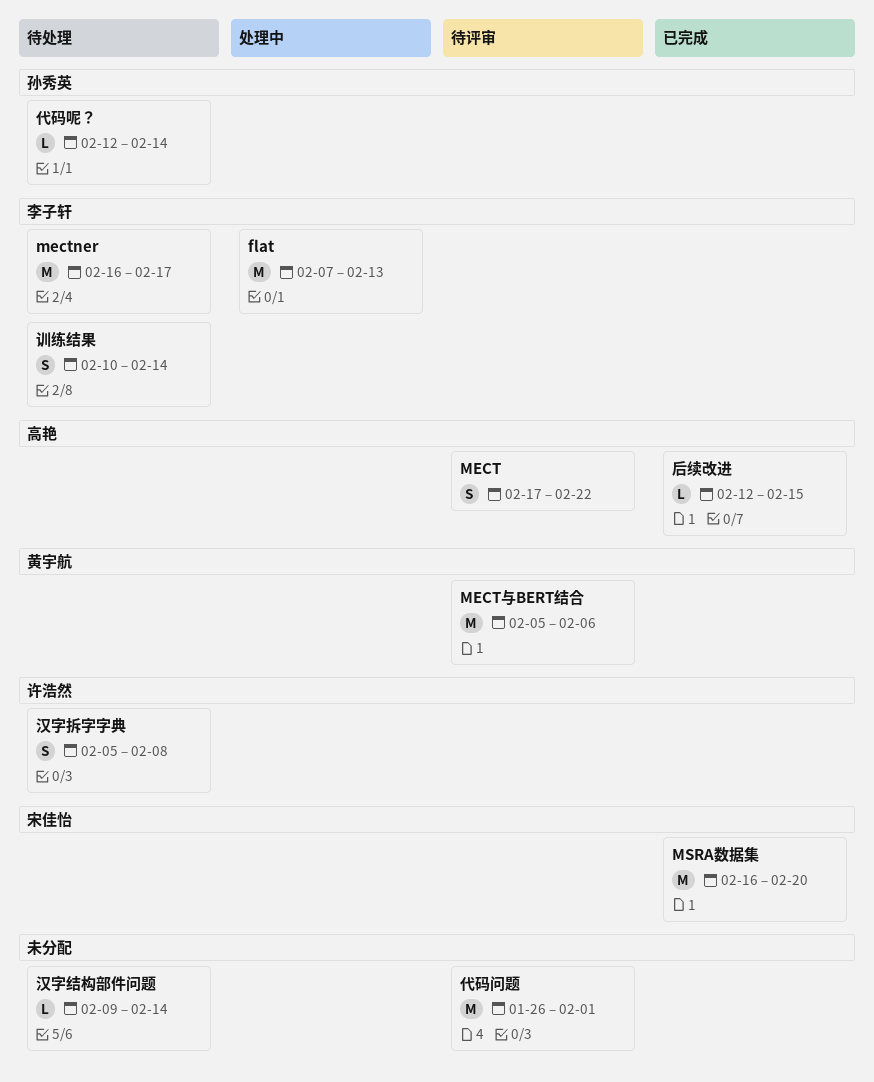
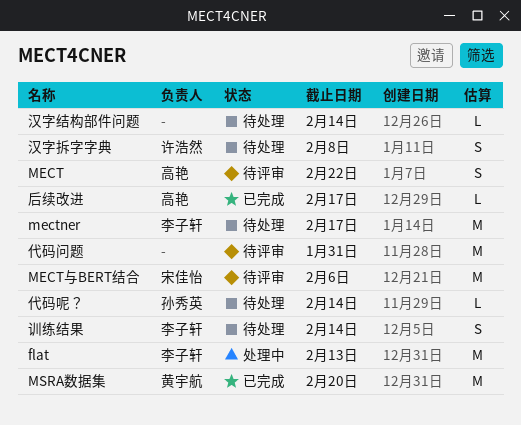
MECT与BERT结合, owner: 黄宇航 -> 宋佳怡
MSRA数据集, owner: 宋佳怡 -> 黄宇航
代码问题, due: Feb 1 -> Jan 31
后续改进, due: Feb 15 -> Feb 17

